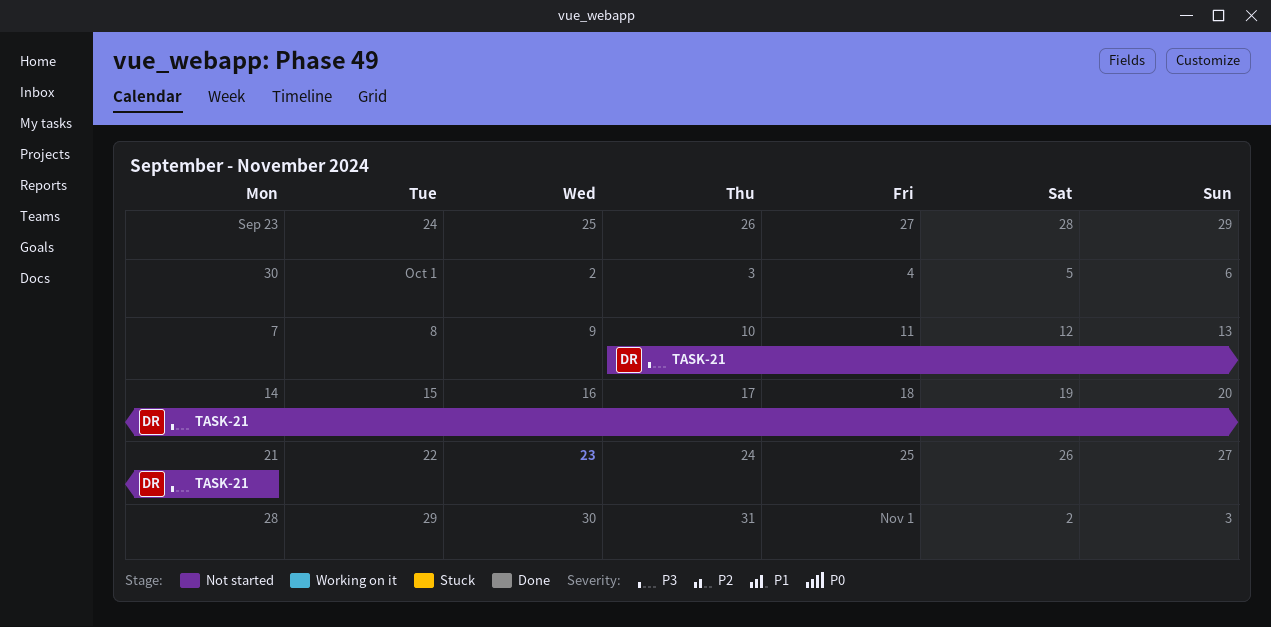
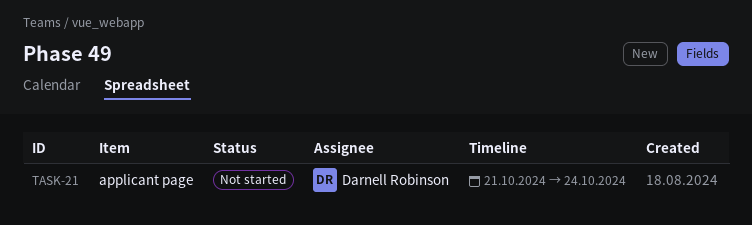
TASK-21, start: Oct 10 -> Oct 21
TASK-21, due: Oct 21 -> Oct 24

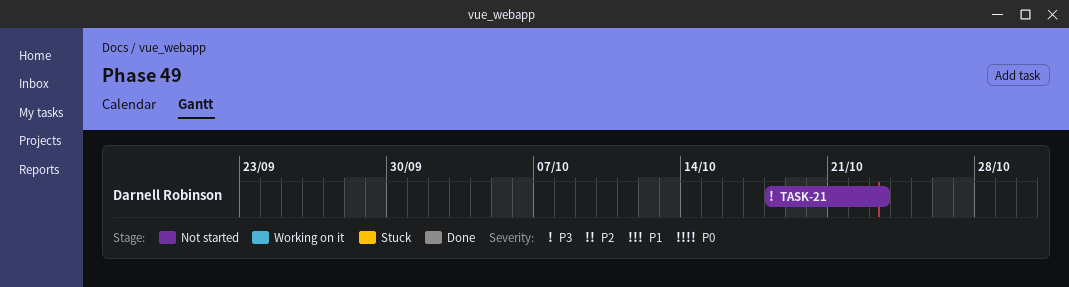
TASK-21, start: Oct 21 -> Oct 18
TASK-21, due: Oct 24 -> Oct 23

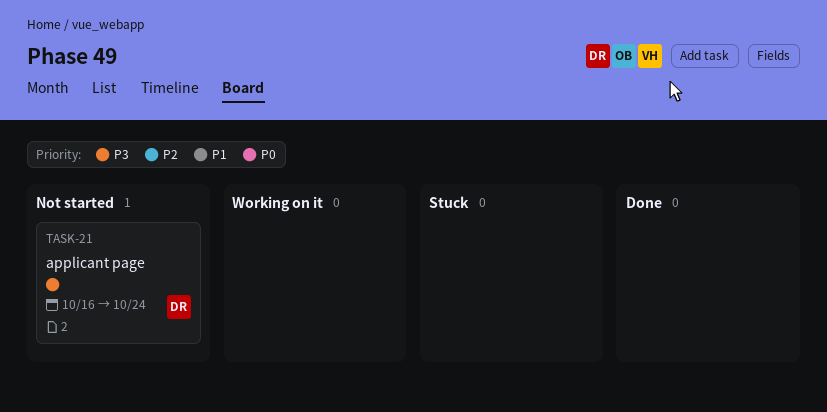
TASK-21, start: Oct 18 -> Oct 16
TASK-21, due: Oct 23 -> Oct 24

